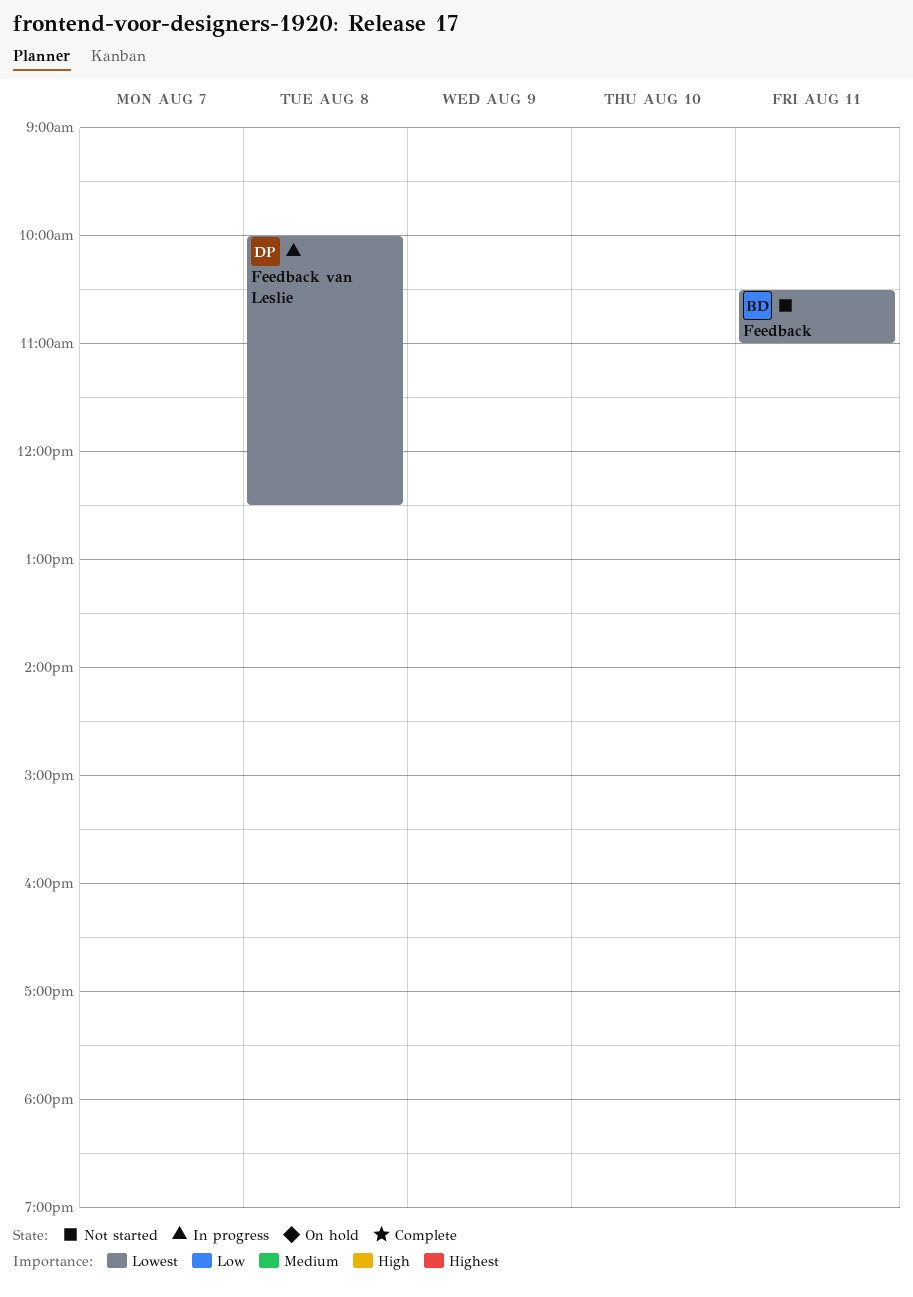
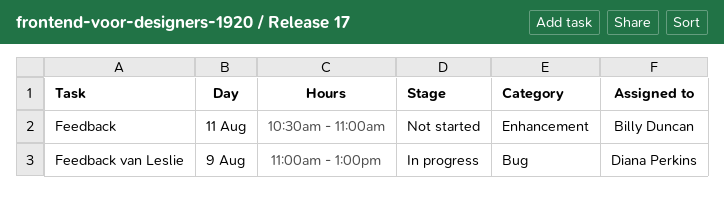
Feedback van Leslie, day: Aug 8 -> Aug 9
Feedback van Leslie, begins: 10:00 -> 11:00
Feedback van Leslie, ends: 12:30 -> 13:00

